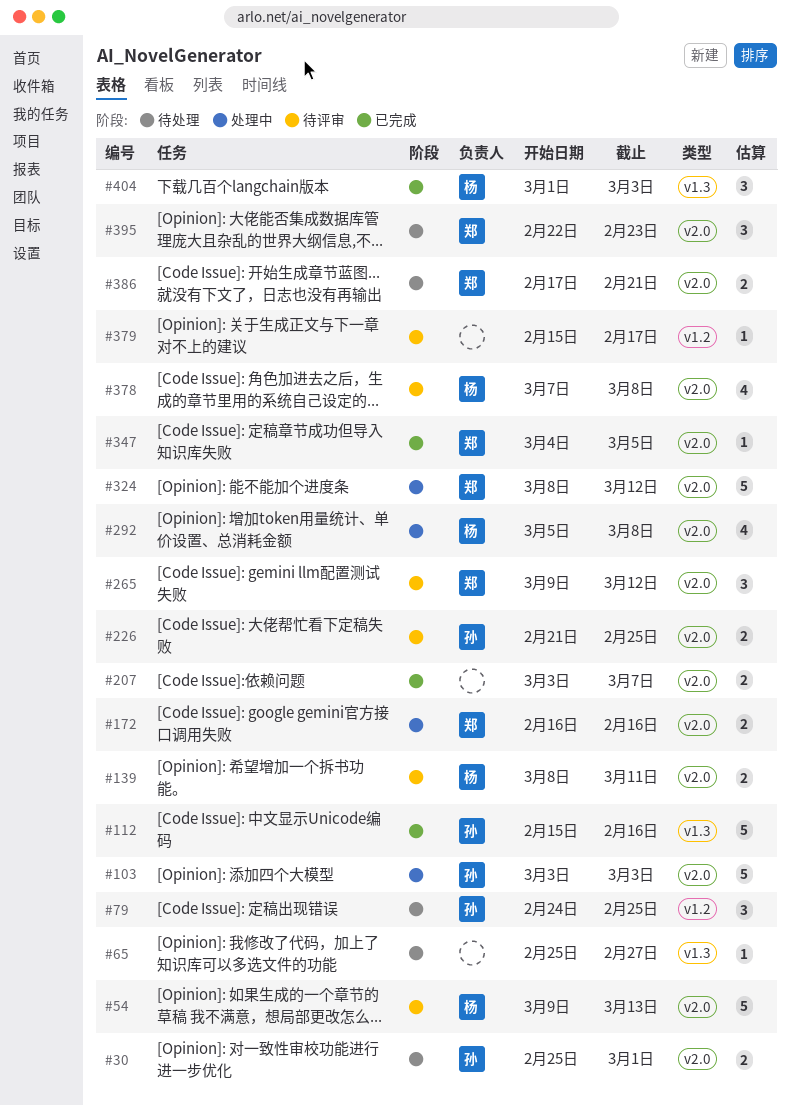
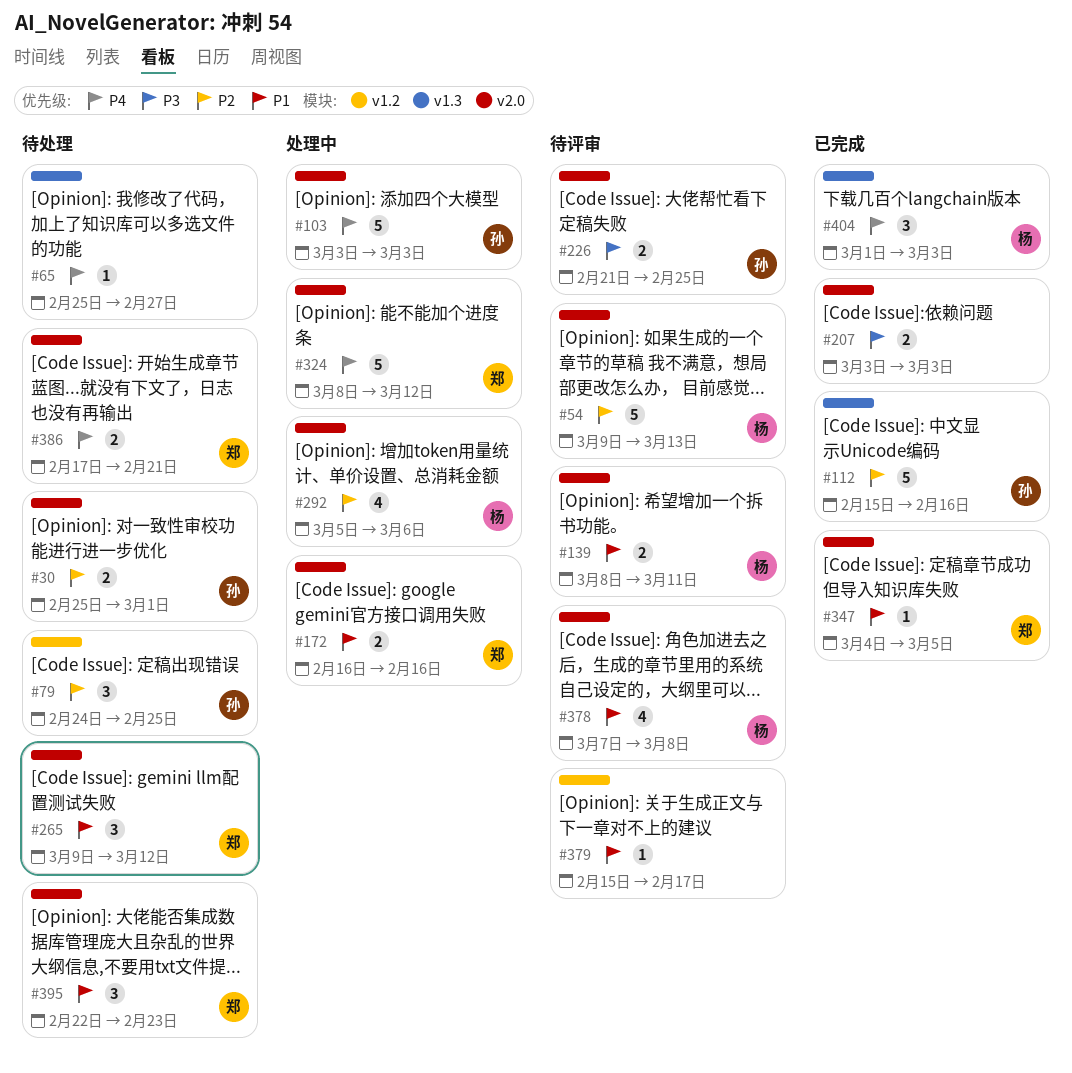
#207, due: Mar 7 -> Mar 3
#265, status: 待评审 -> 待处理
#292, due: Mar 8 -> Mar 6

